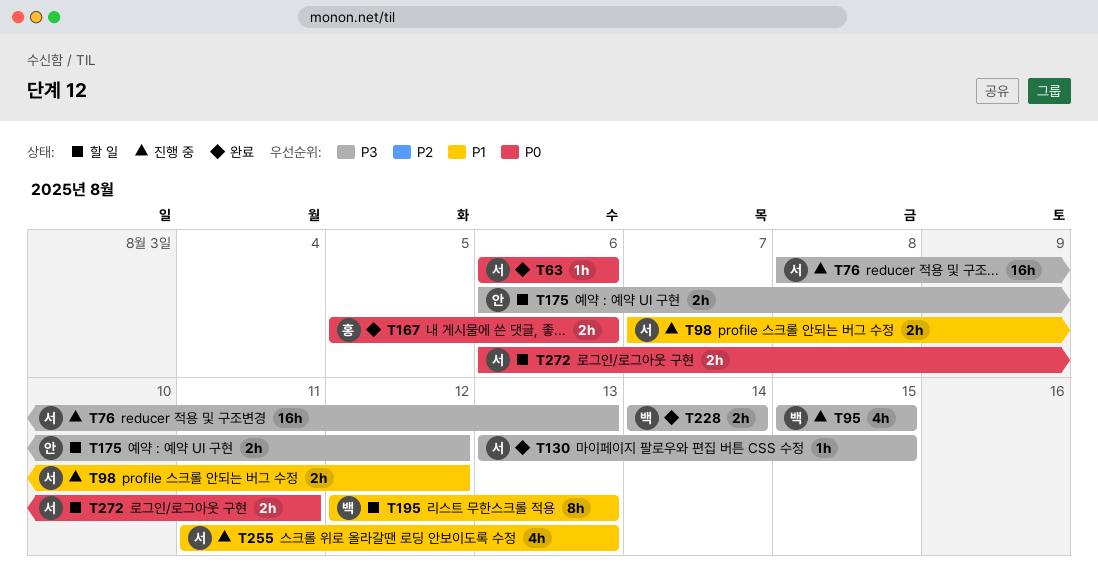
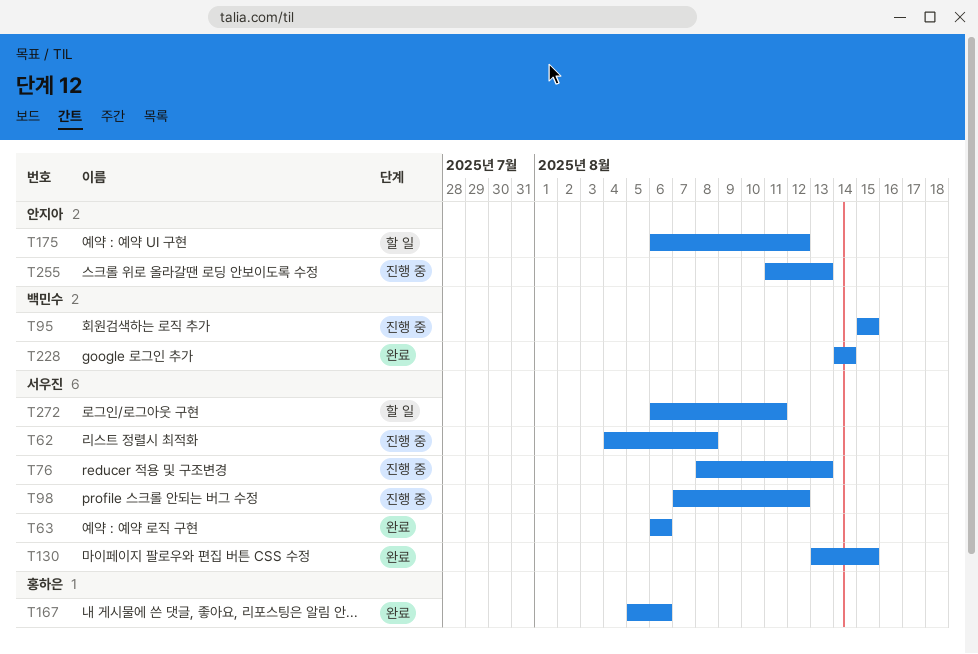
T62: none -> present
T195: present -> none
T255, owner: 서우진 -> 안지아

